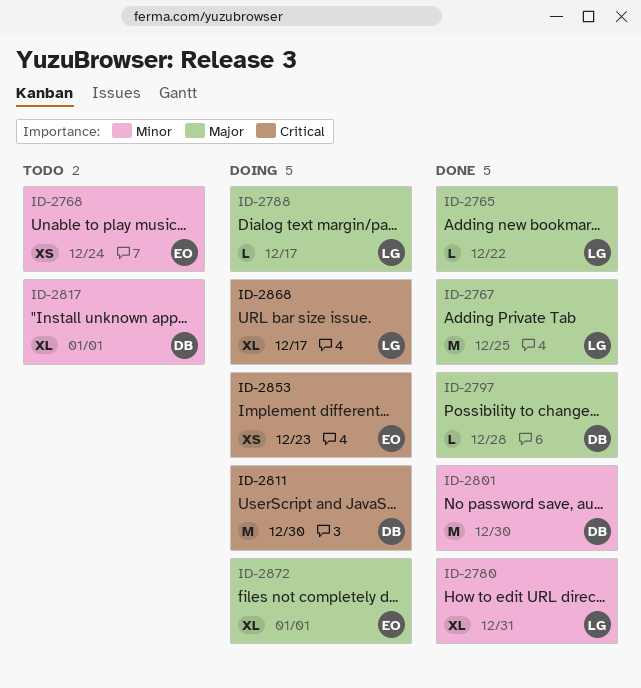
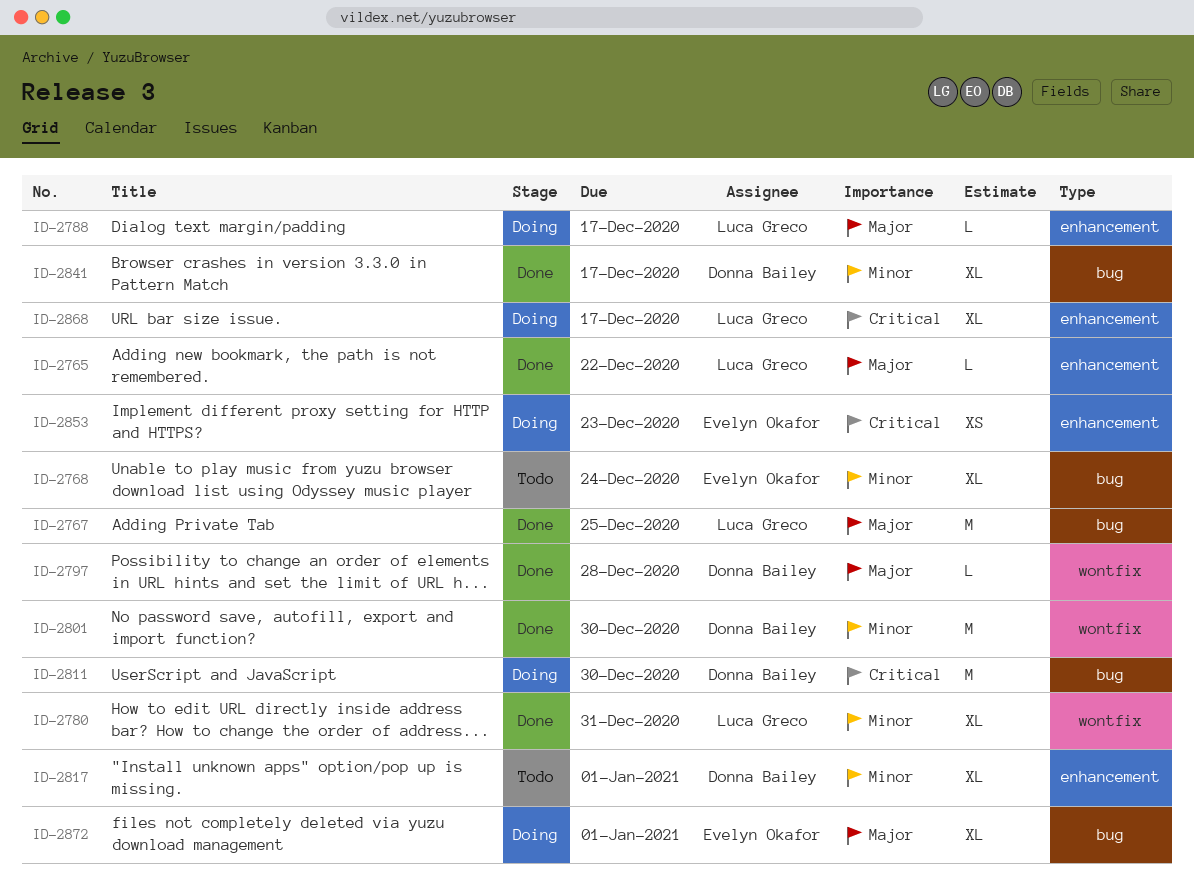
ID-2768, estimate: XS -> XL
ID-2841: none -> present

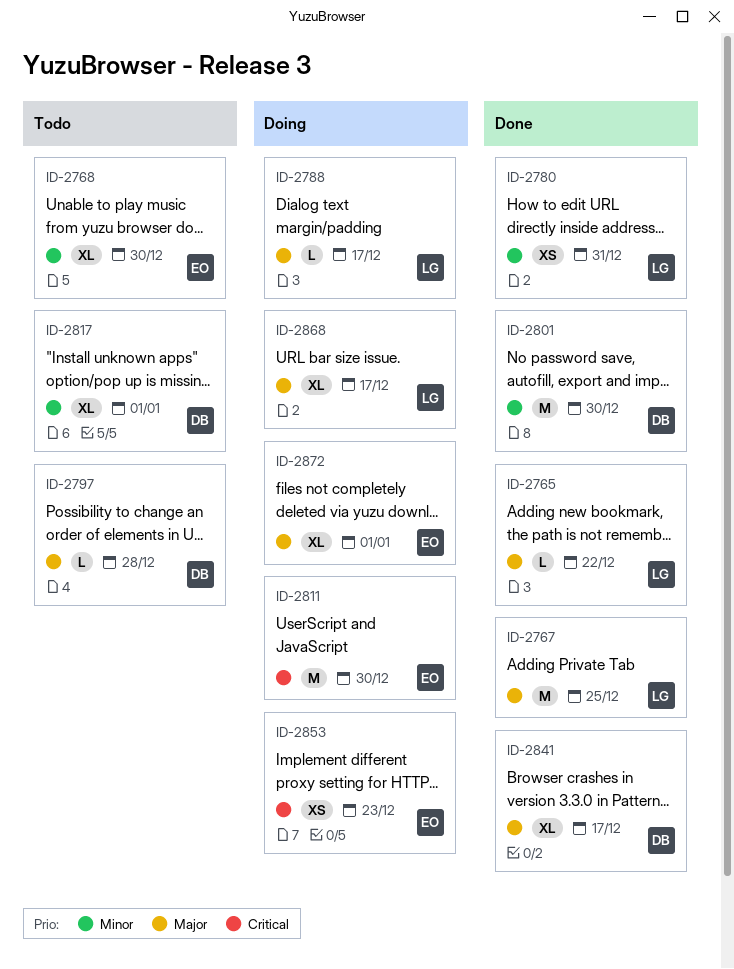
ID-2768, due: Dec 24 -> Dec 30
ID-2780, estimate: XL -> XS
ID-2797, status: Done -> Todo
ID-2811, owner: Donna Bailey -> Evelyn Okafor
ID-2841, priority: Minor -> Major
ID-2868, priority: Critical -> Major

